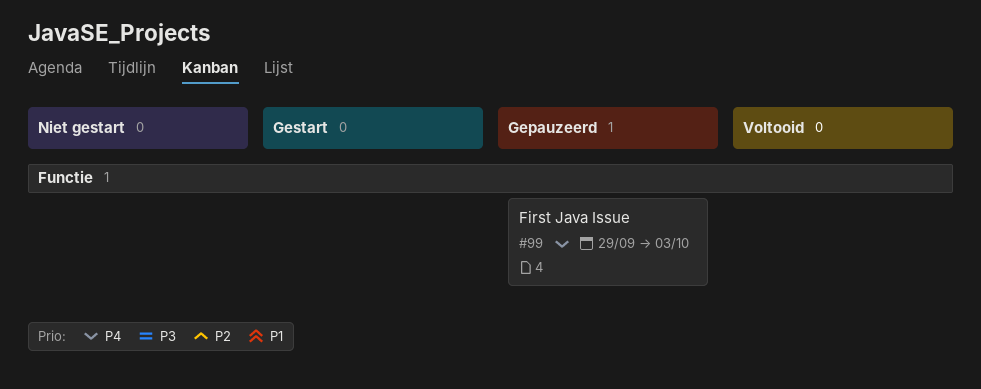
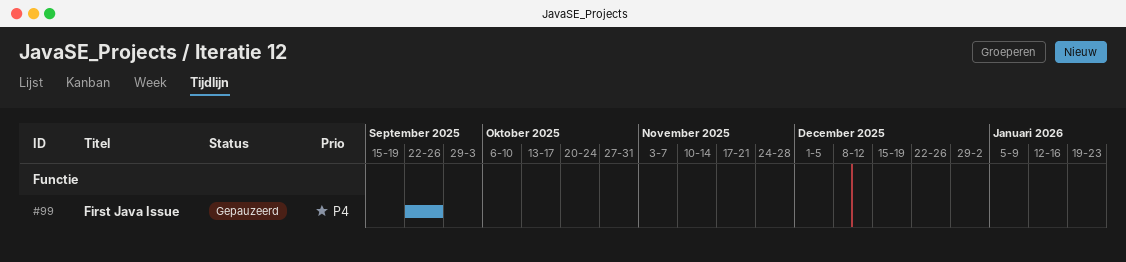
#99, start: Sep 29 -> Sep 22
#99, due: Oct 3 -> Sep 26

